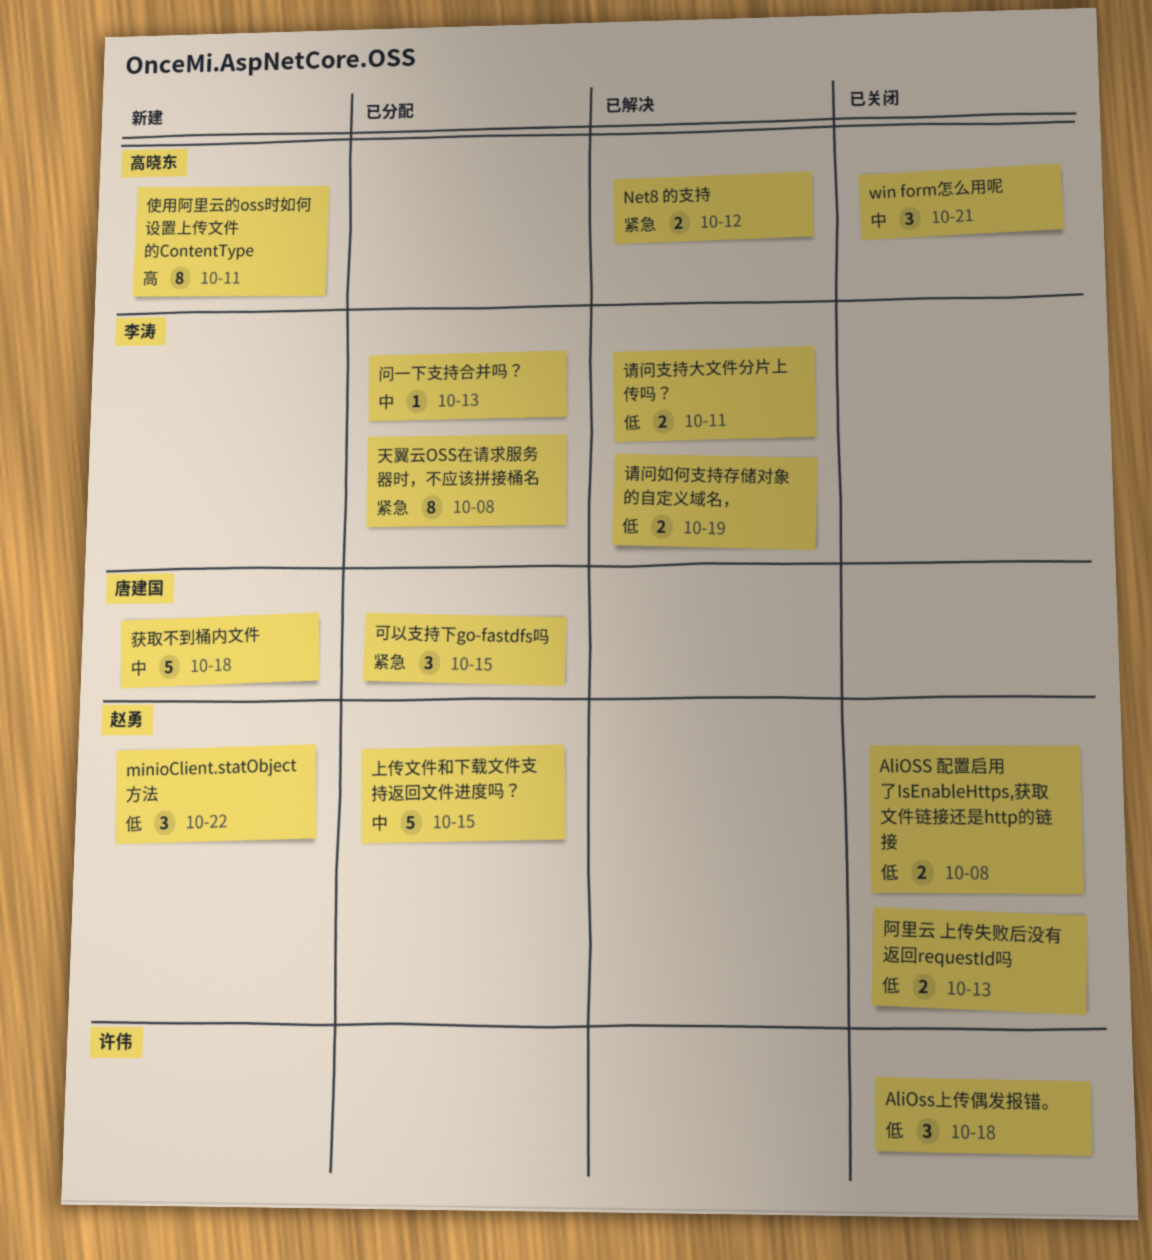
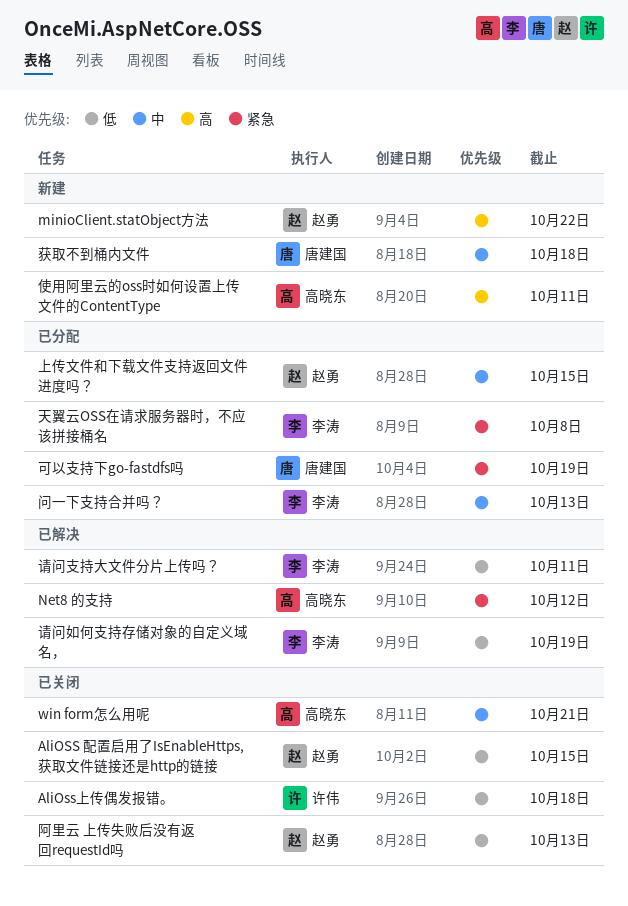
AliOSS 配置启用了IsEnableHttps,获取文件链接还是http的链接, due: Oct 8 -> Oct 15
minioClient.statObject方法, priority: 低 -> 高
可以支持下go-fastdfs吗, due: Oct 15 -> Oct 19

